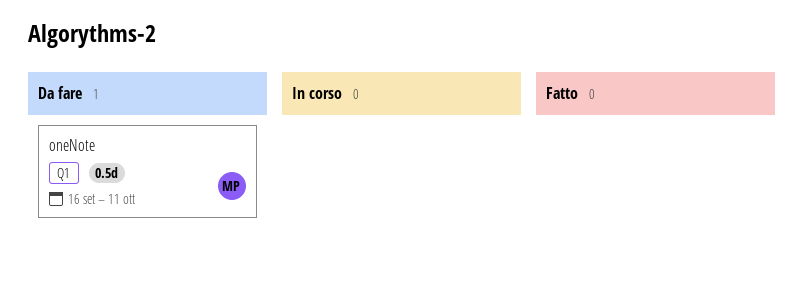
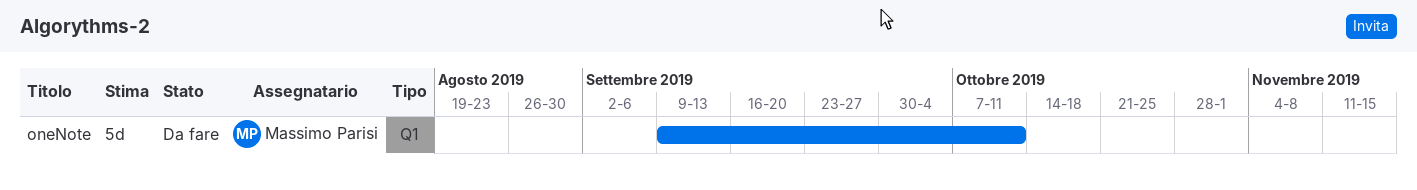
oneNote, estimate: 0.5d -> 5d
oneNote, start: Sep 16 -> Sep 9

